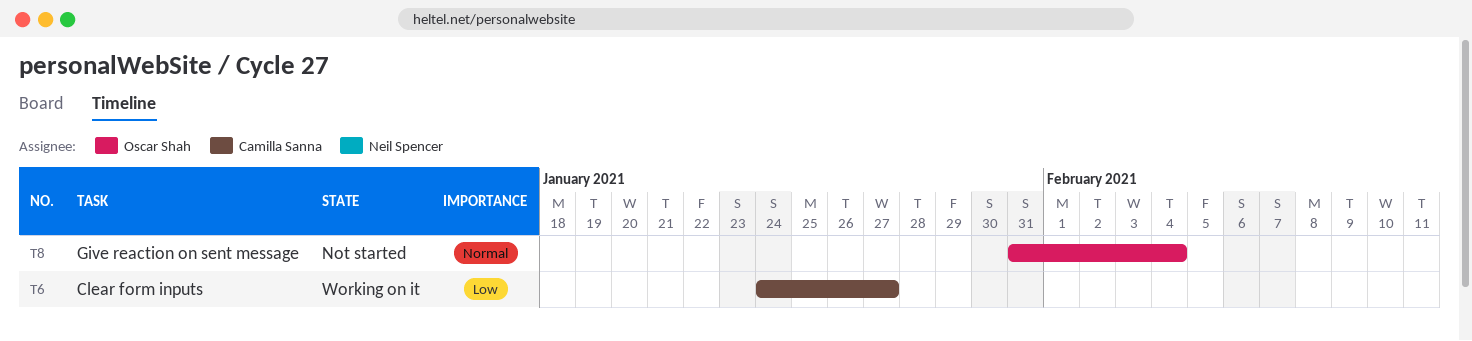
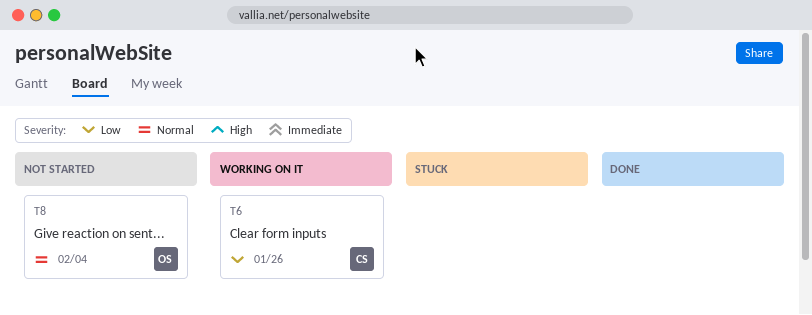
T6, due: Jan 27 -> Jan 26

